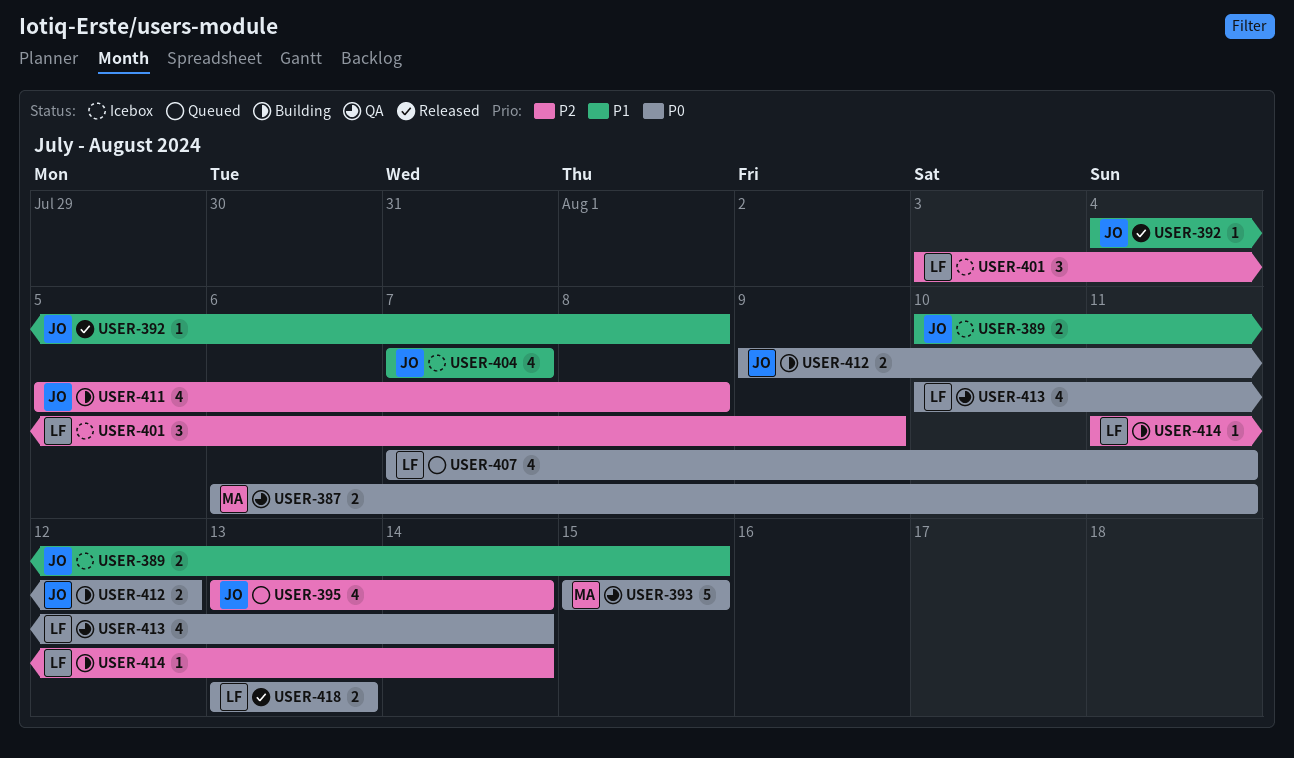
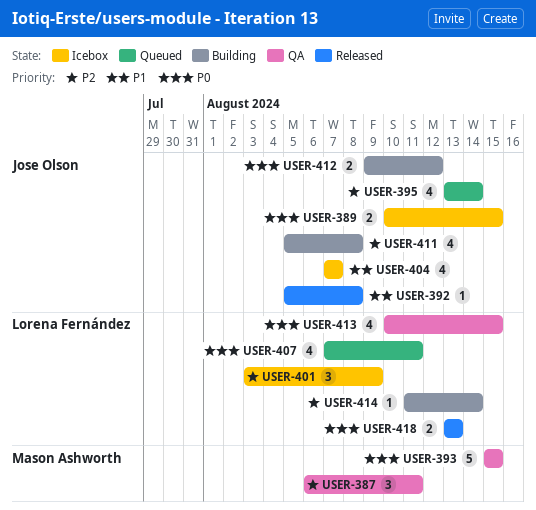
USER-387, priority: P0 -> P2
USER-387, estimate: 2 -> 3
USER-389, priority: P1 -> P0
USER-392, start: Aug 4 -> Aug 5
USER-413, due: Aug 14 -> Aug 15

